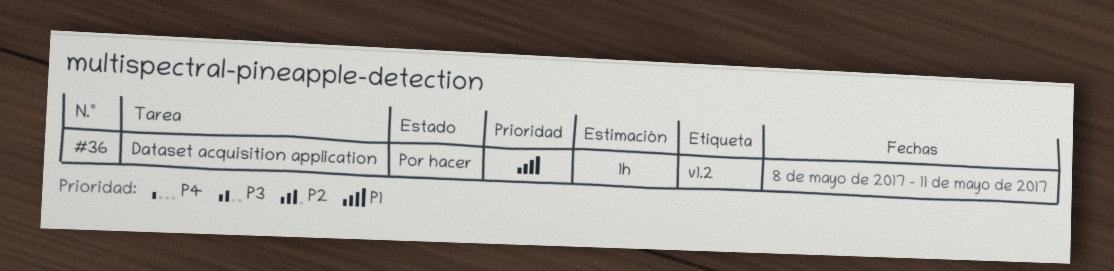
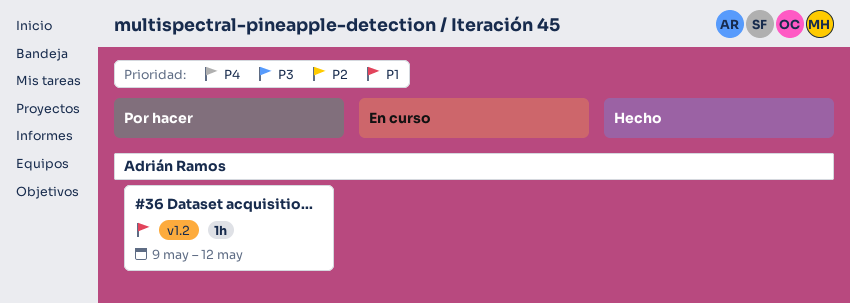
#36, start: May 8 -> May 9
#36, due: May 11 -> May 12

